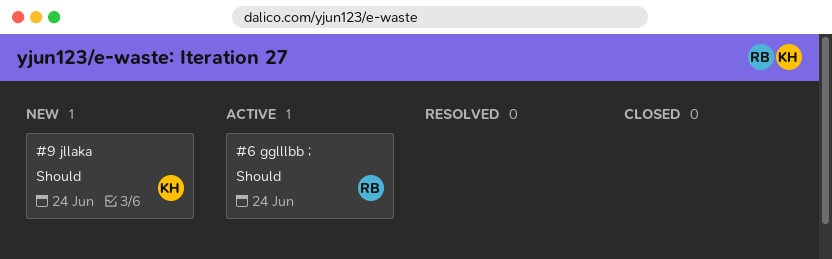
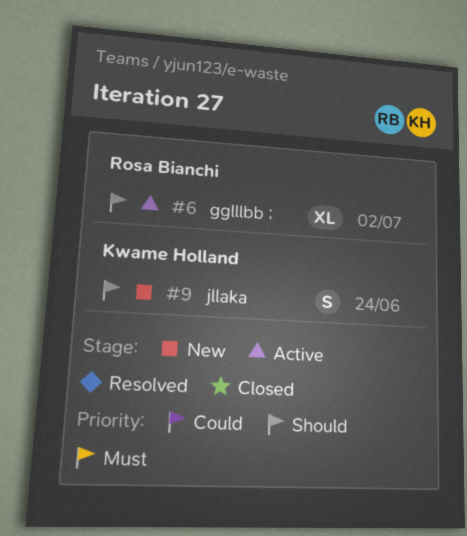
#6, due: Jun 24 -> Jul 2

